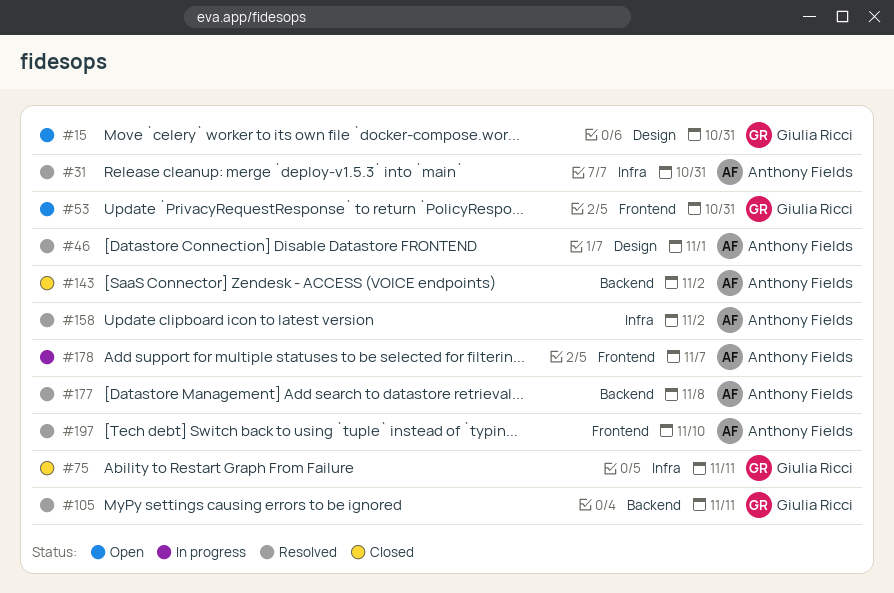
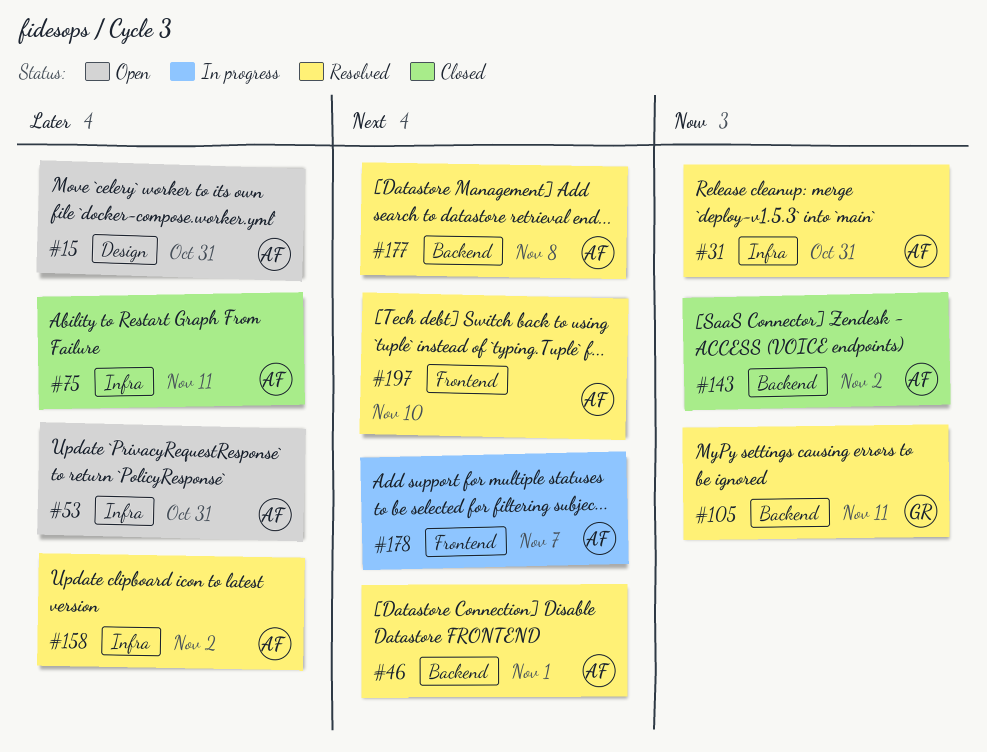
#15, owner: Giulia Ricci -> Anthony Fields
#46, label: Design -> Backend
#53, owner: Giulia Ricci -> Anthony Fields
#53, label: Frontend -> Infra
#75, owner: Giulia Ricci -> Anthony Fields

